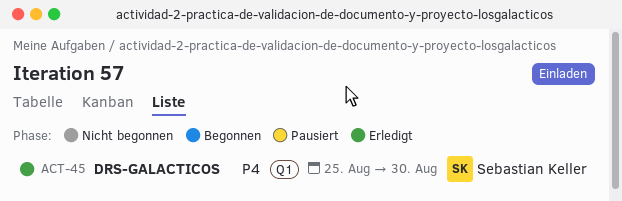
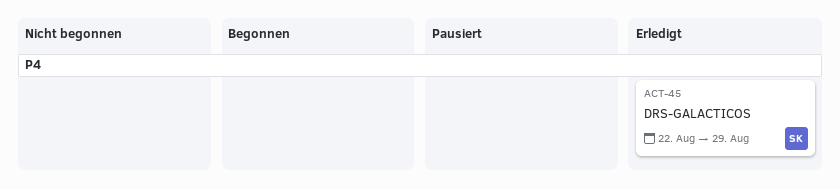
ACT-45, start: Aug 25 -> Aug 22
ACT-45, due: Aug 30 -> Aug 29

